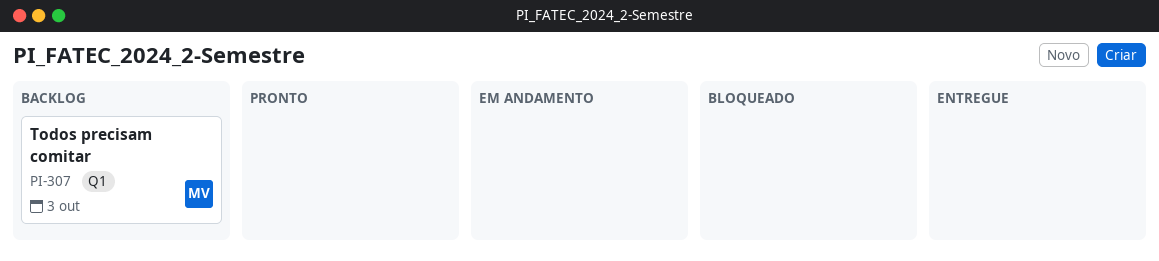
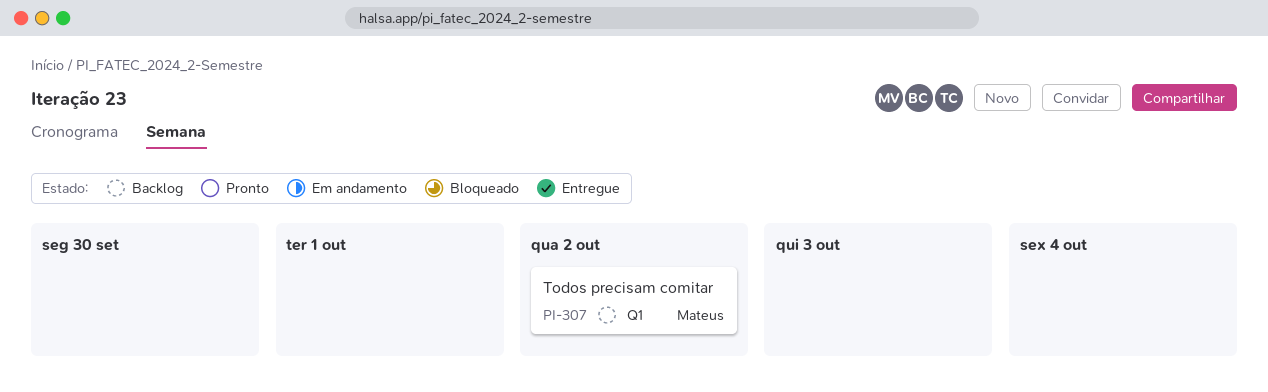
PI-307, due: Oct 3 -> Oct 2

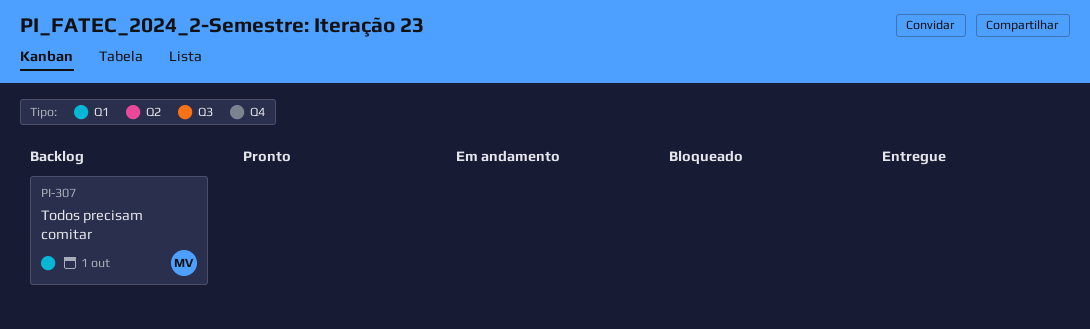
PI-307, due: Oct 2 -> Oct 1

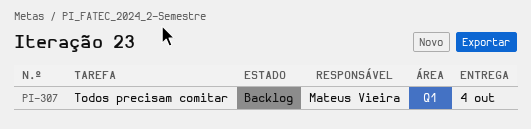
PI-307, due: Oct 1 -> Oct 4

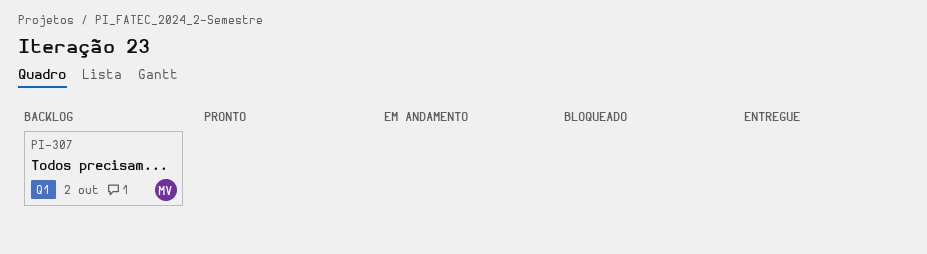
PI-307, due: Oct 4 -> Oct 2

